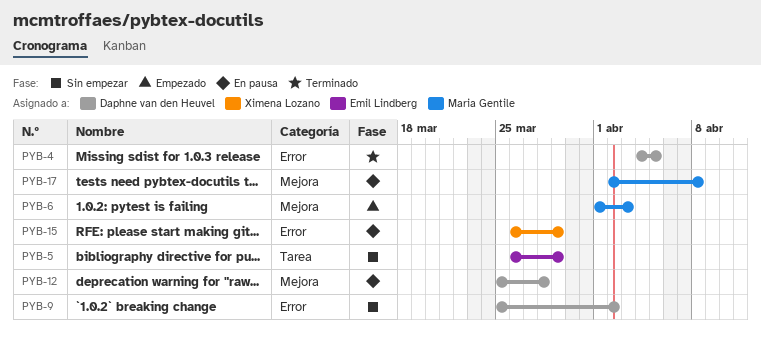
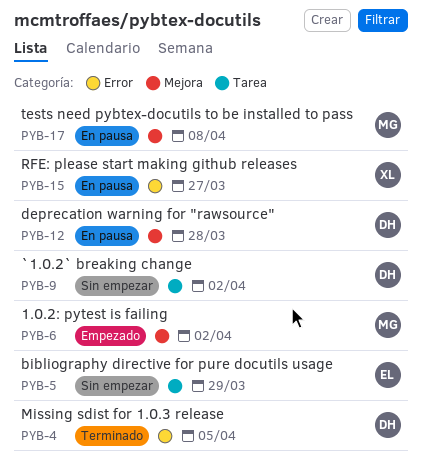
PYB-6, due: Apr 3 -> Apr 2
PYB-9, label: Error -> Tarea
PYB-15, due: Mar 29 -> Mar 27

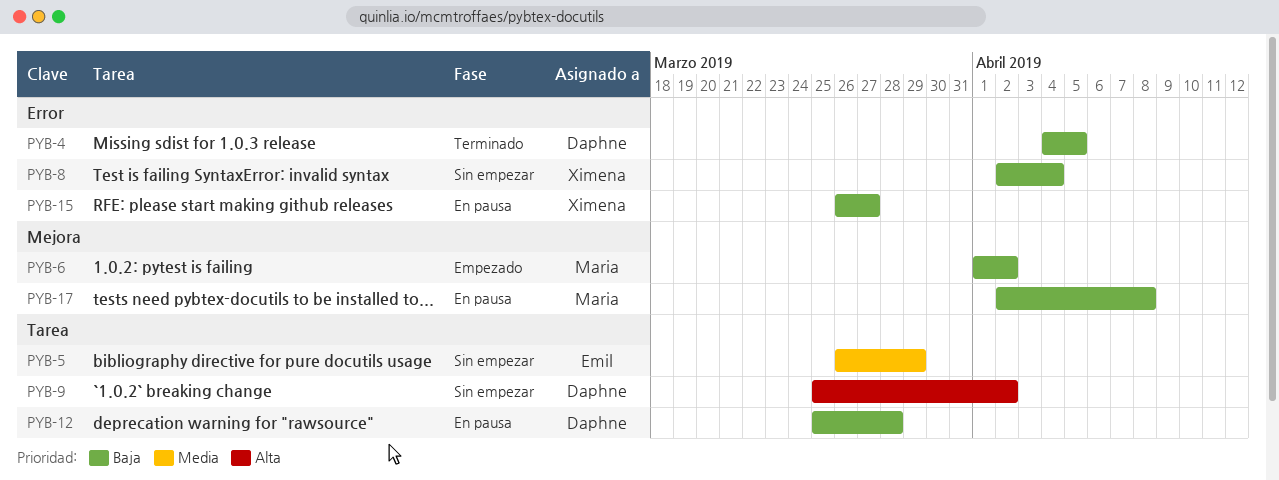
PYB-8: none -> present
PYB-12, label: Mejora -> Tarea

